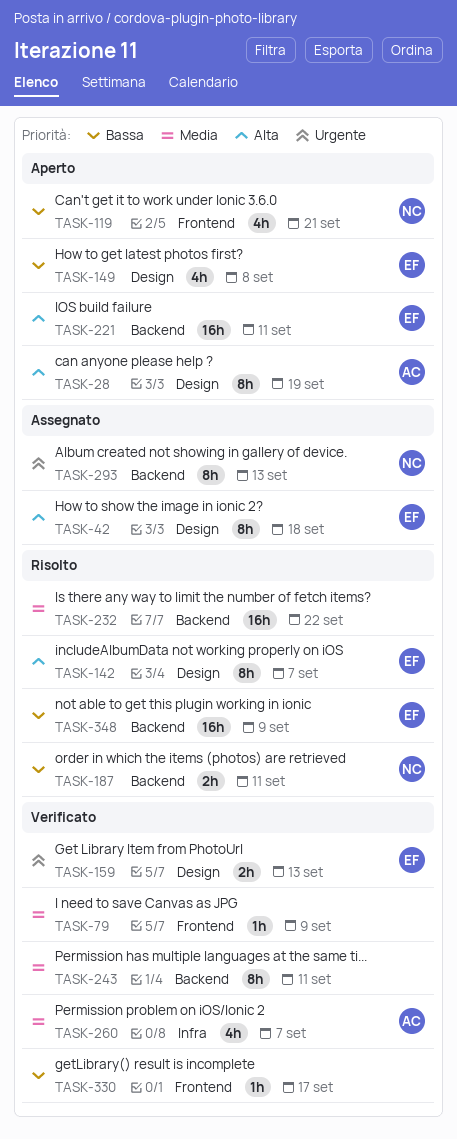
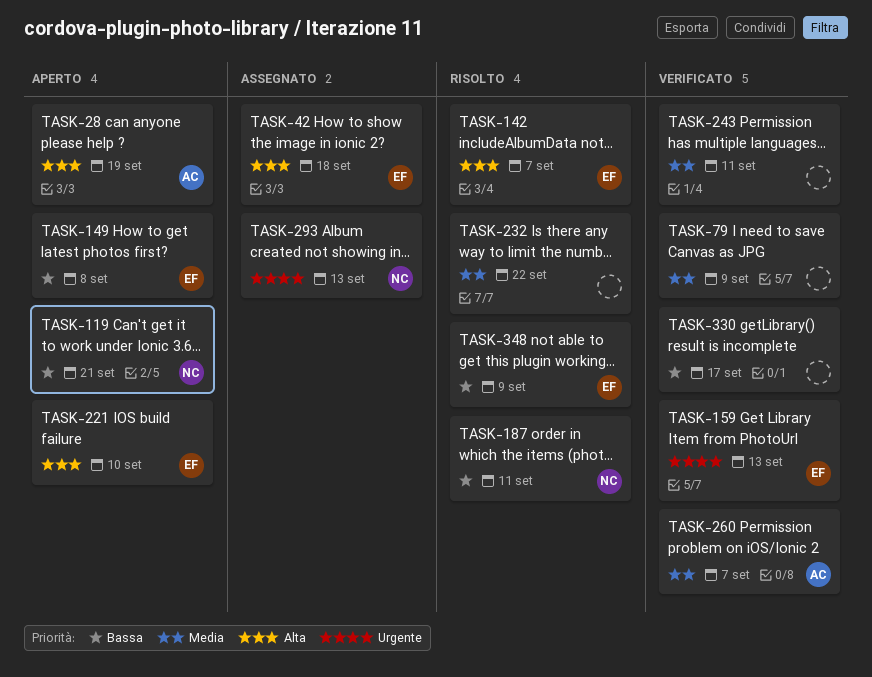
TASK-221, due: Sep 11 -> Sep 10

